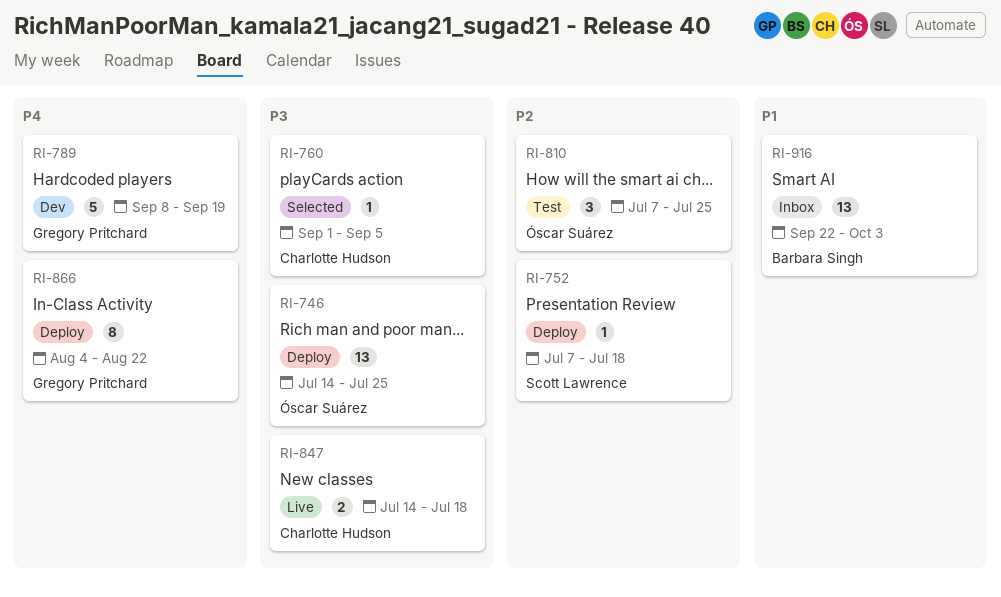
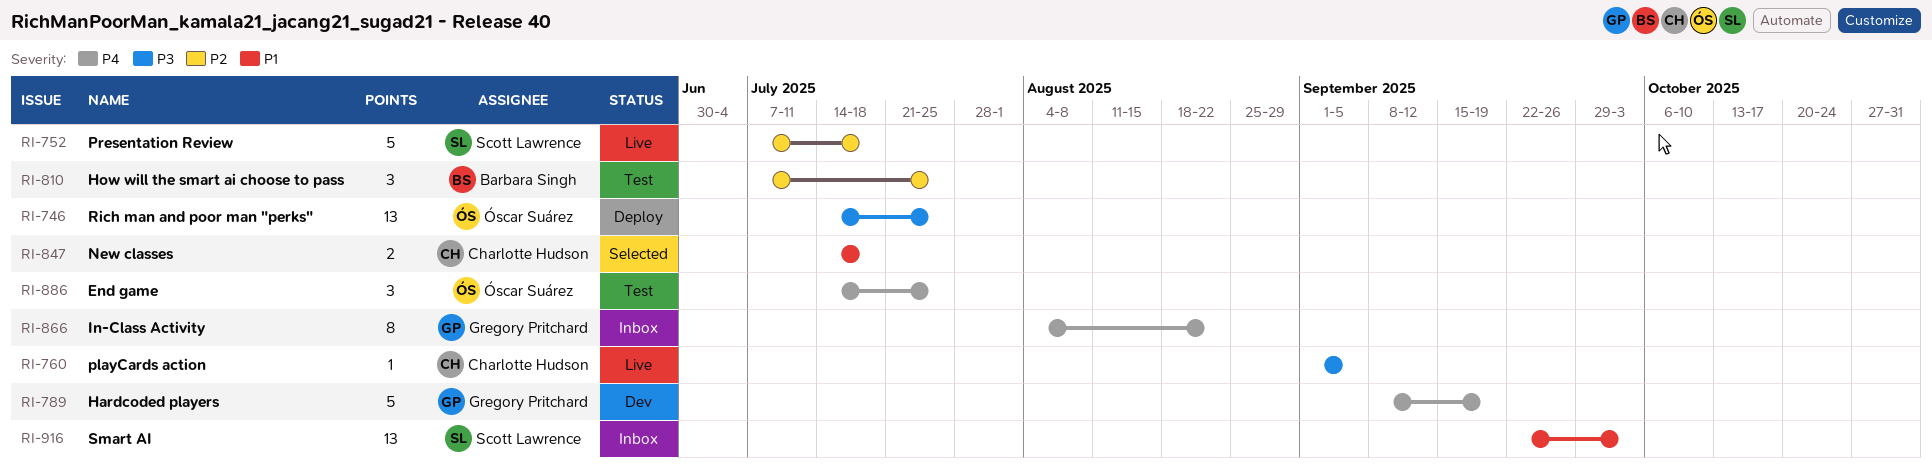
RI-752, status: Deploy -> Live
RI-752, estimate: 1 -> 5
RI-760, status: Selected -> Live
RI-810, owner: Óscar Suárez -> Barbara Singh
RI-847, status: Live -> Selected
RI-847, priority: P3 -> P1
RI-866, status: Deploy -> Inbox
RI-886: none -> present
RI-916, owner: Barbara Singh -> Scott Lawrence

